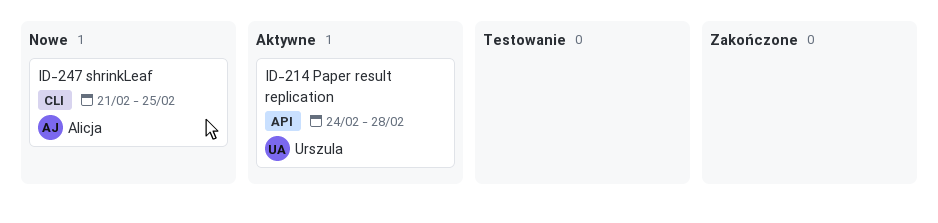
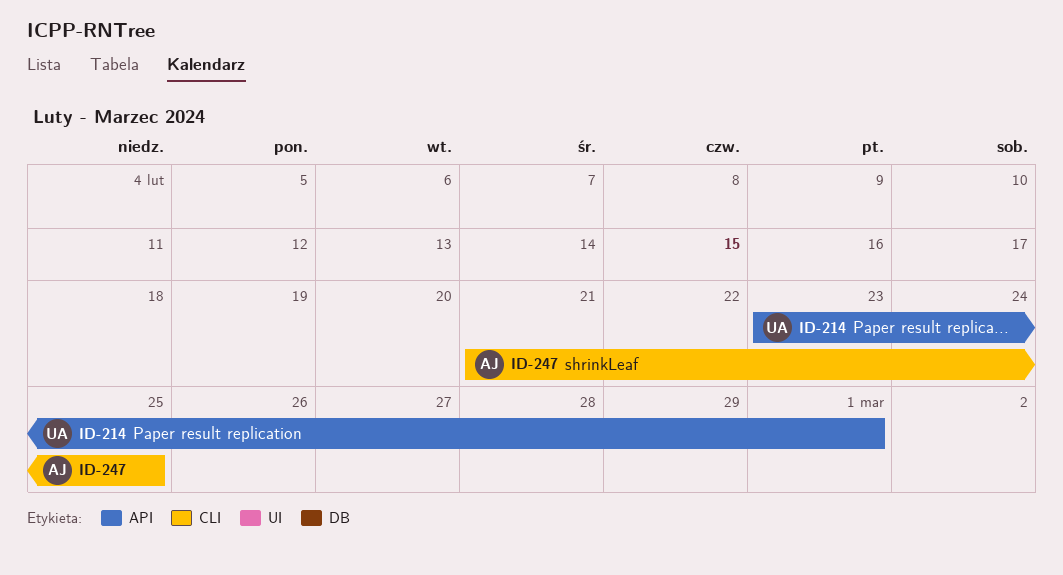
ID-214, start: Feb 24 -> Feb 23
ID-214, due: Feb 28 -> Mar 1

